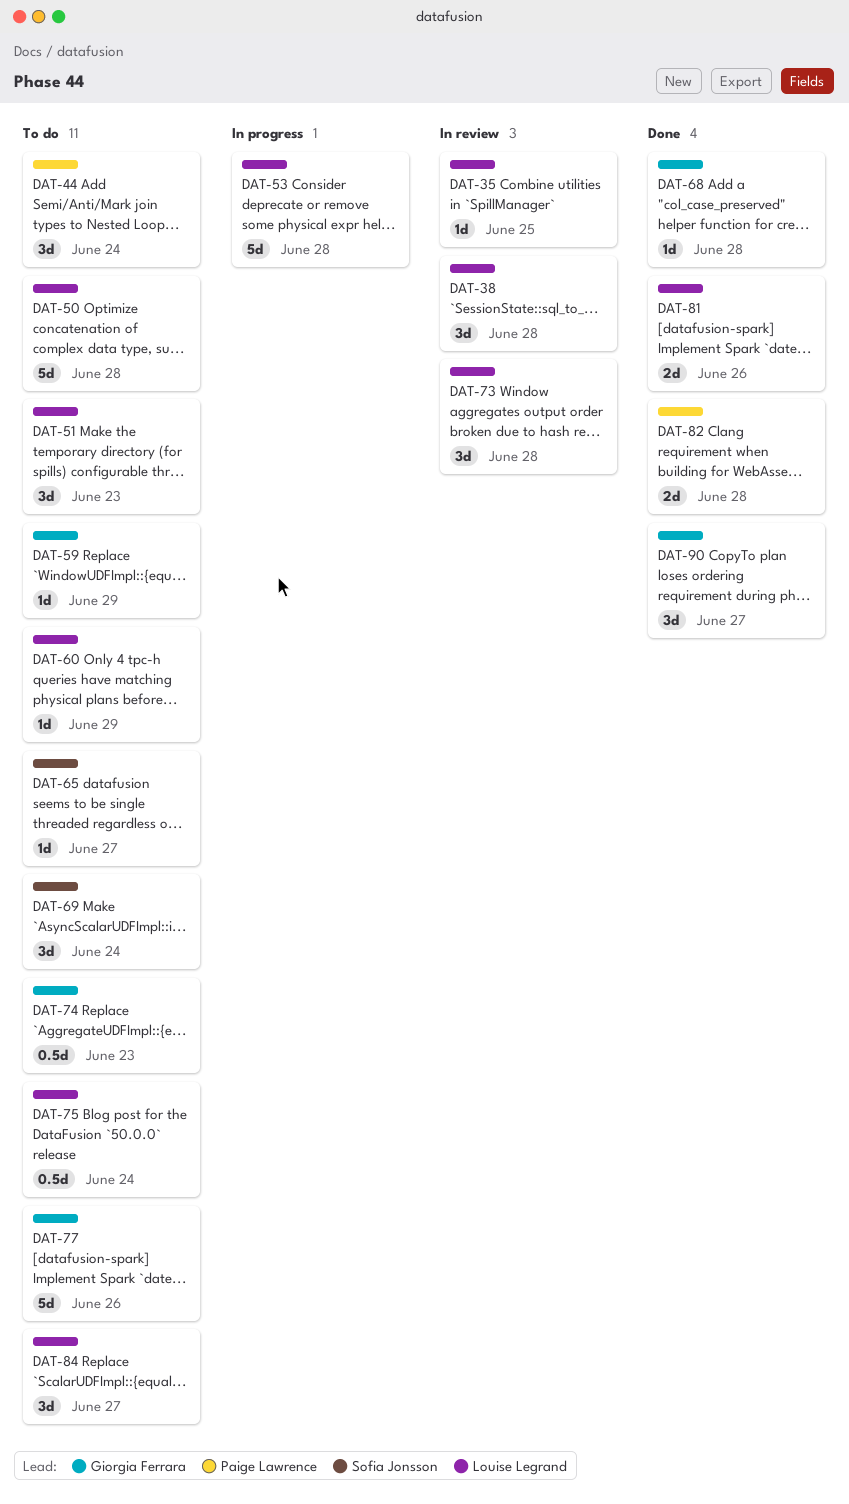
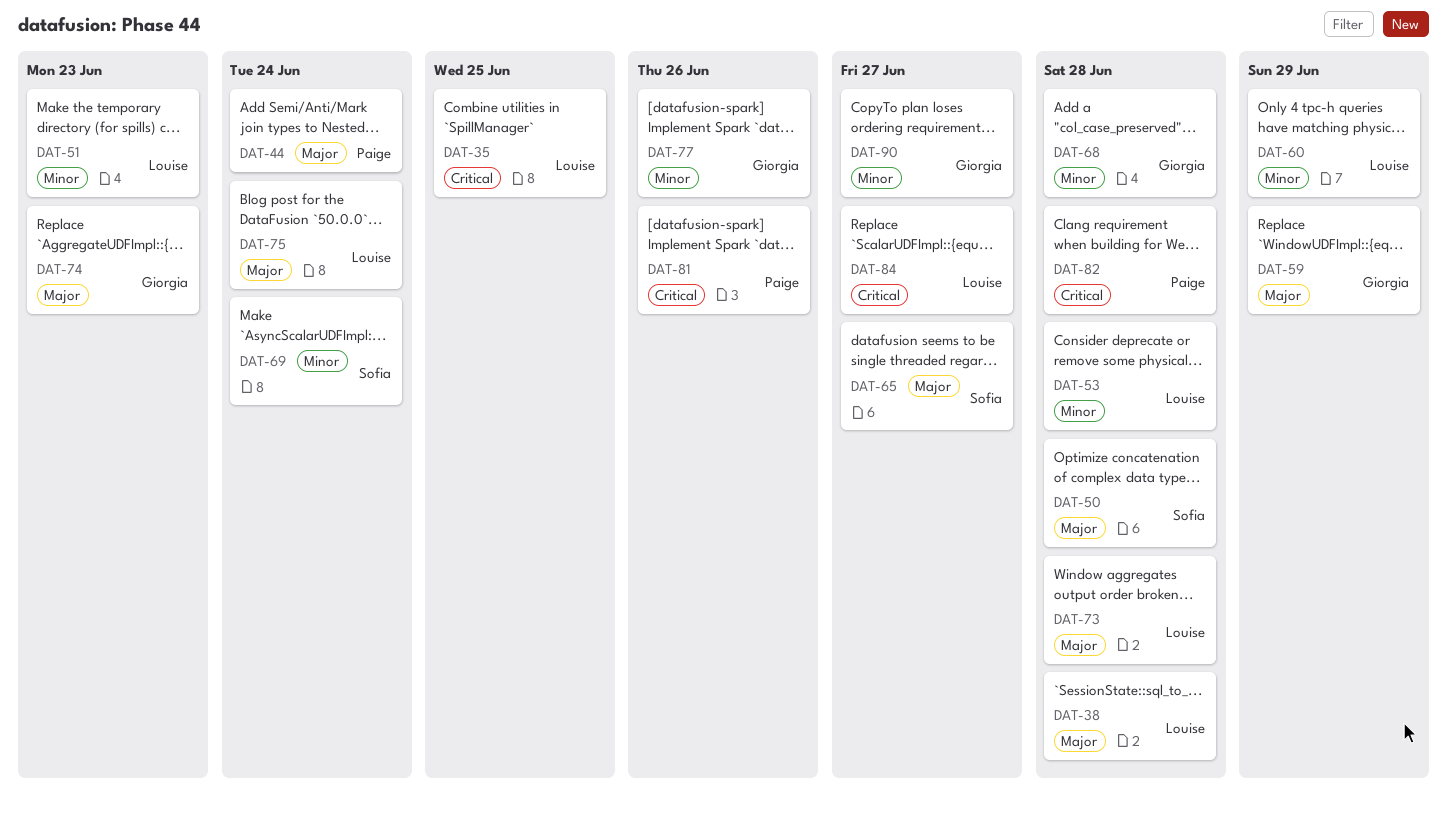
DAT-50, owner: Louise Legrand -> Sofia Jonsson
DAT-81, owner: Louise Legrand -> Paige Lawrence

